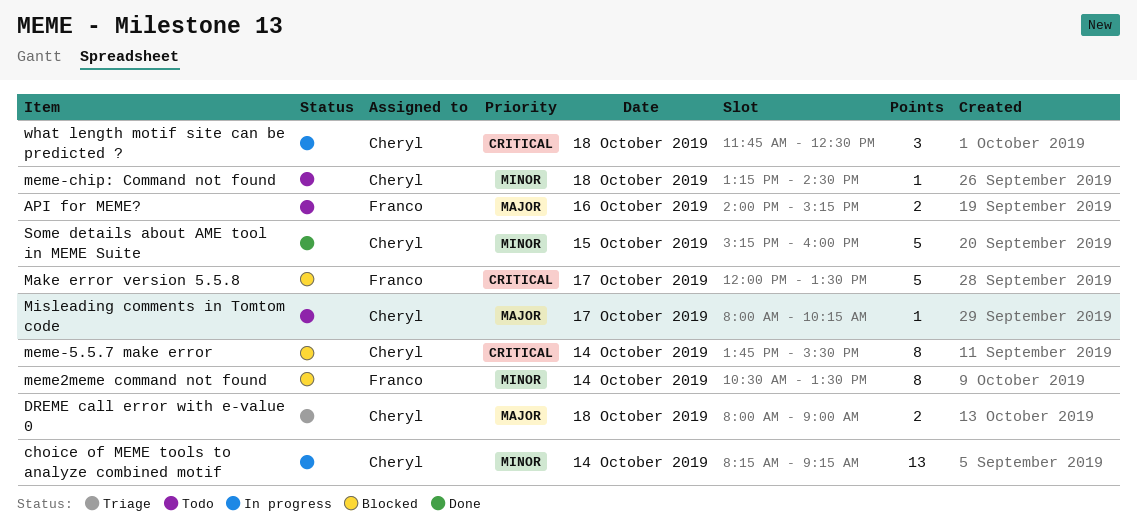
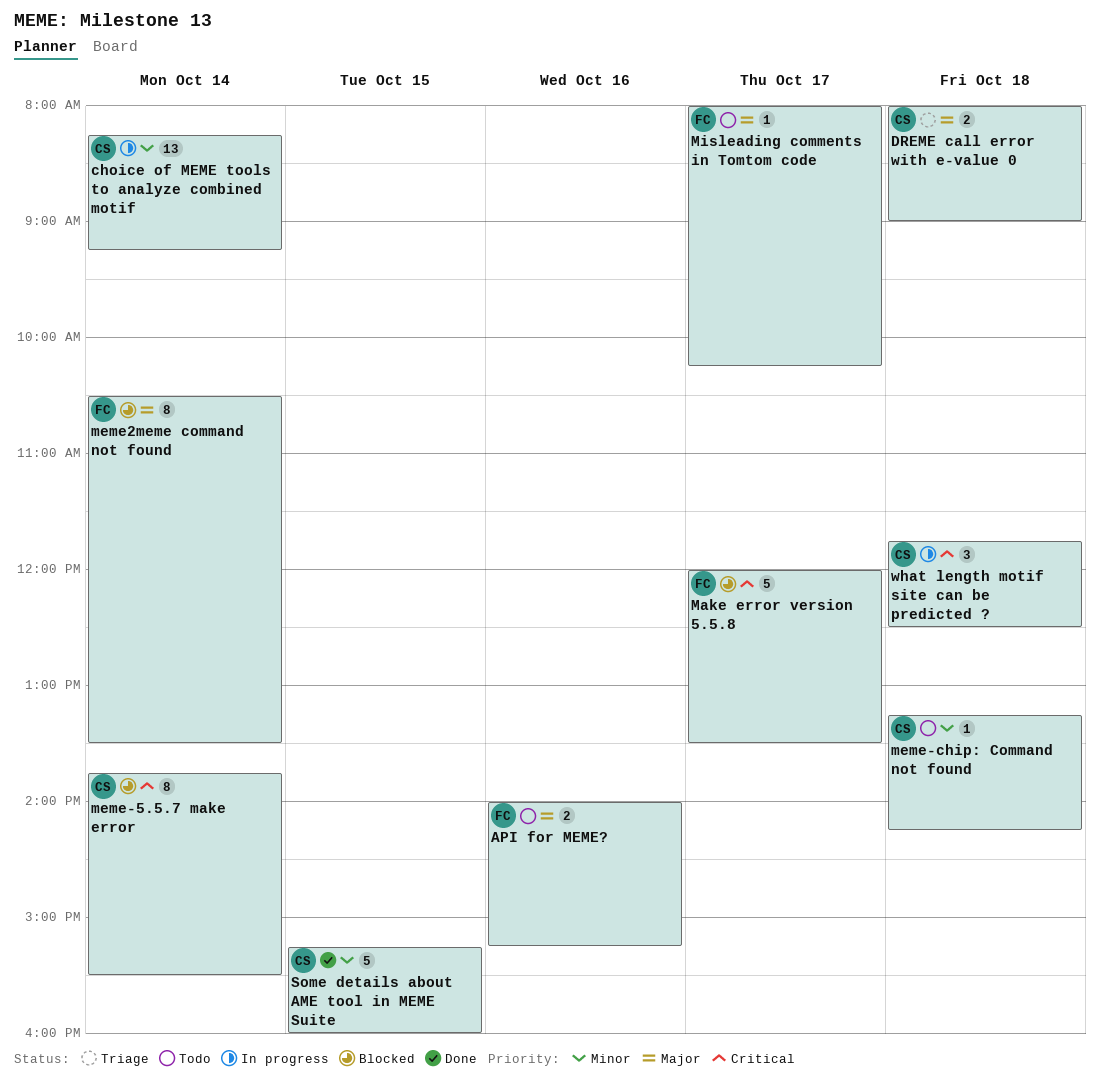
meme-chip: Command not found, ends: 14:30 -> 14:15
meme2meme command not found, priority: Minor -> Major
Misleading comments in Tomtom code, owner: Cheryl -> Franco

